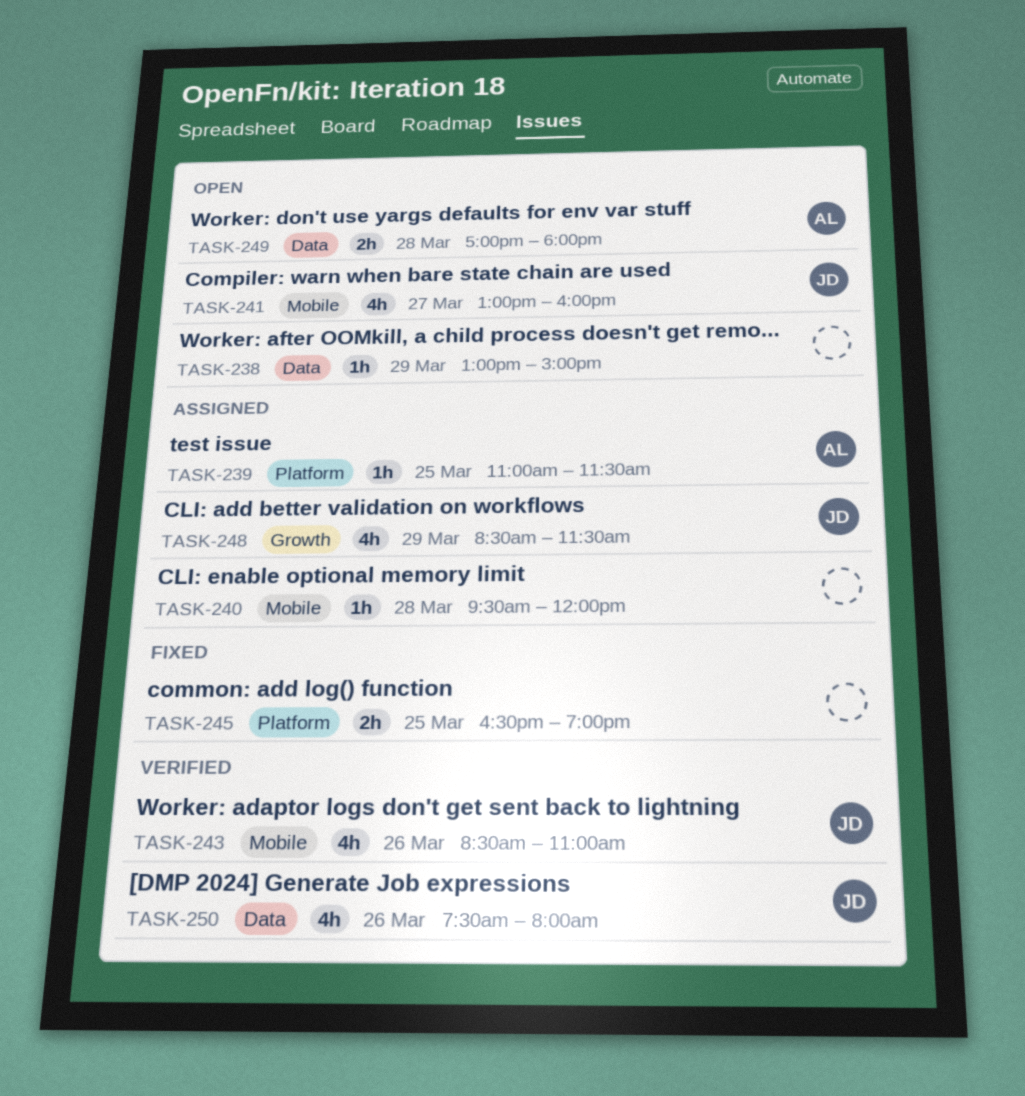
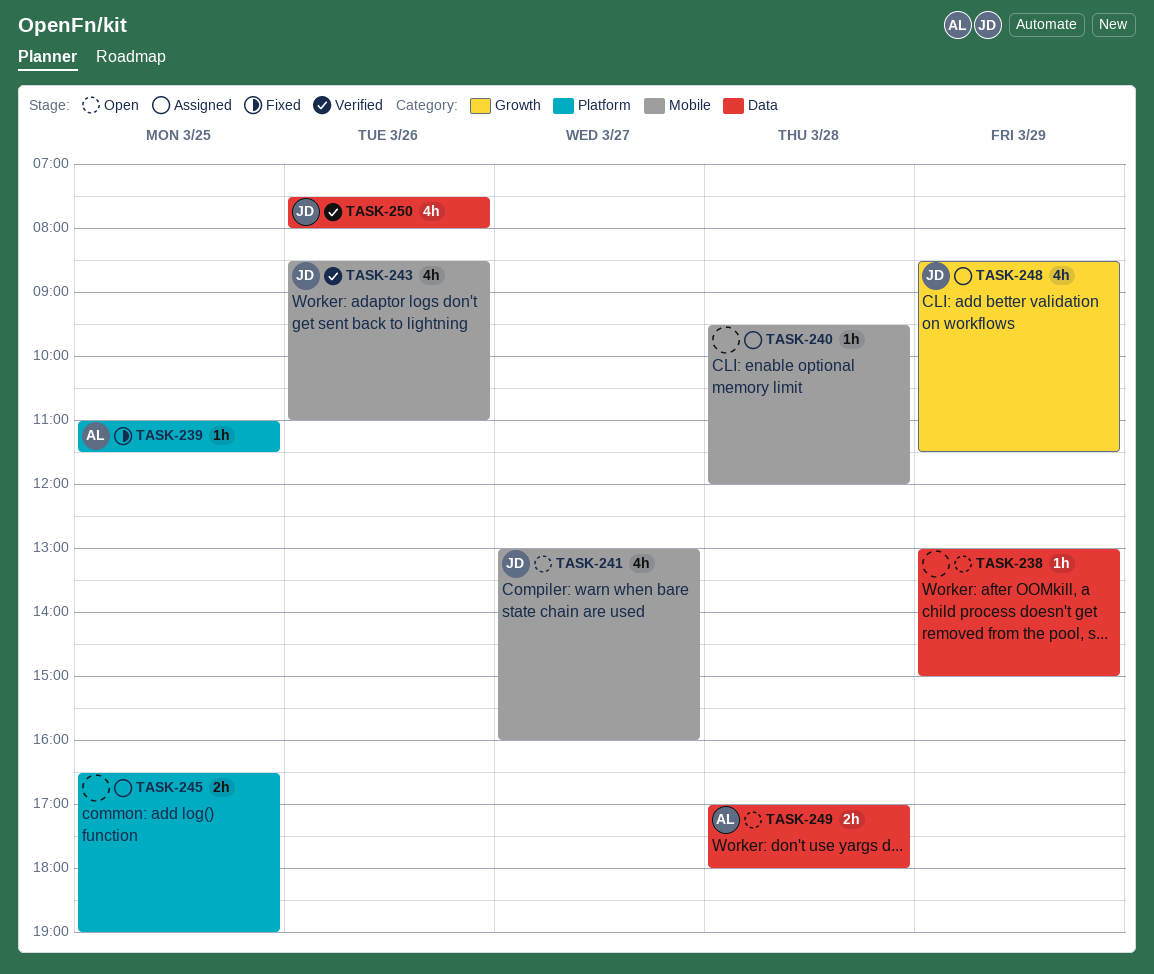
TASK-239, status: Assigned -> Fixed
TASK-245, status: Fixed -> Assigned

